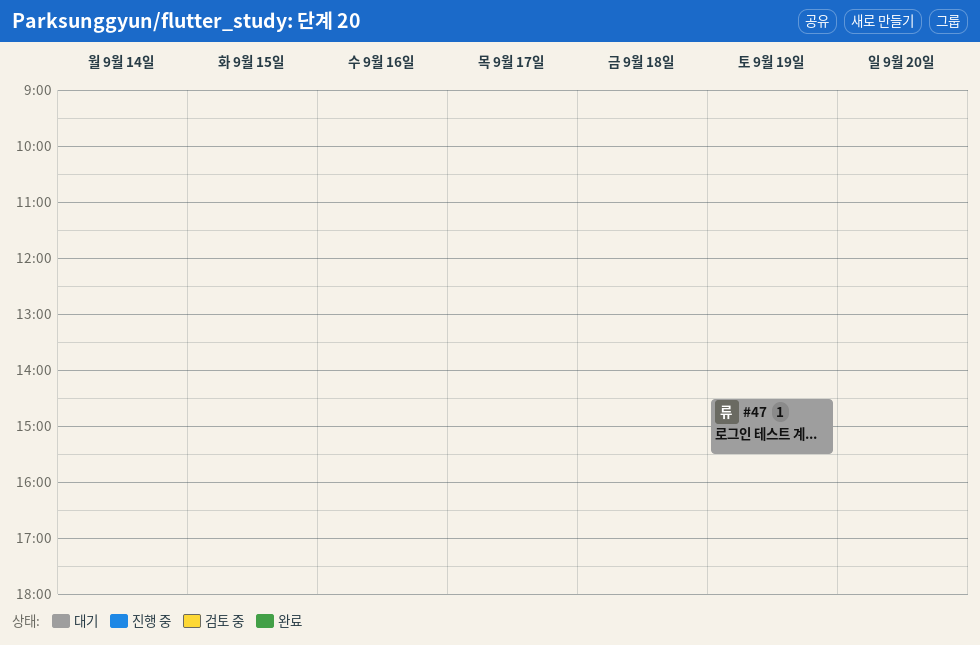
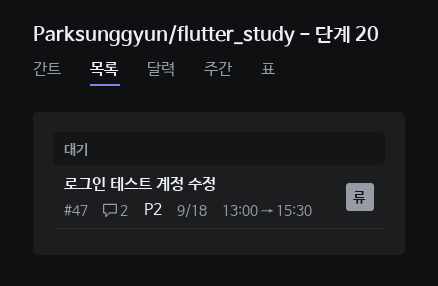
#47, day: Sep 19 -> Sep 18
#47, begins: 14:30 -> 13:00

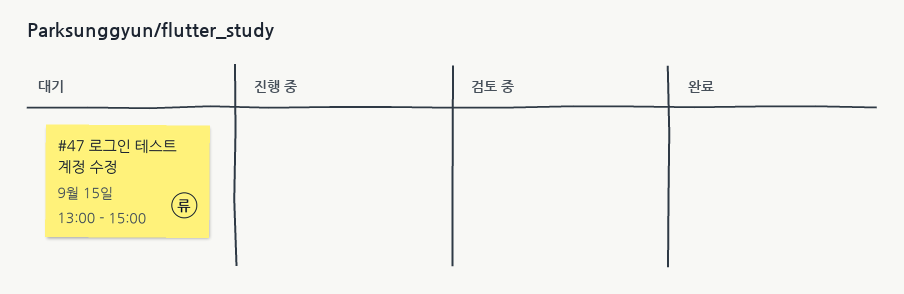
#47, day: Sep 18 -> Sep 15
#47, ends: 15:30 -> 15:00

